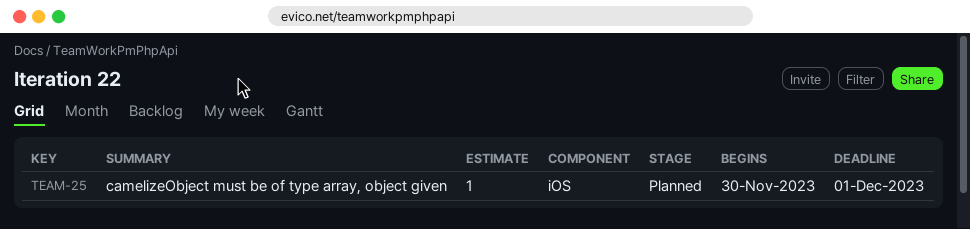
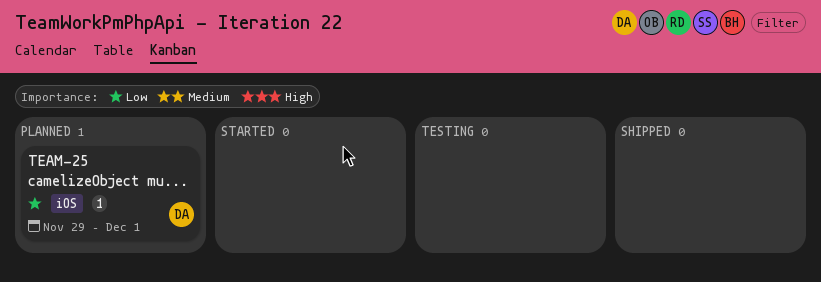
TEAM-25, start: Nov 30 -> Nov 29

